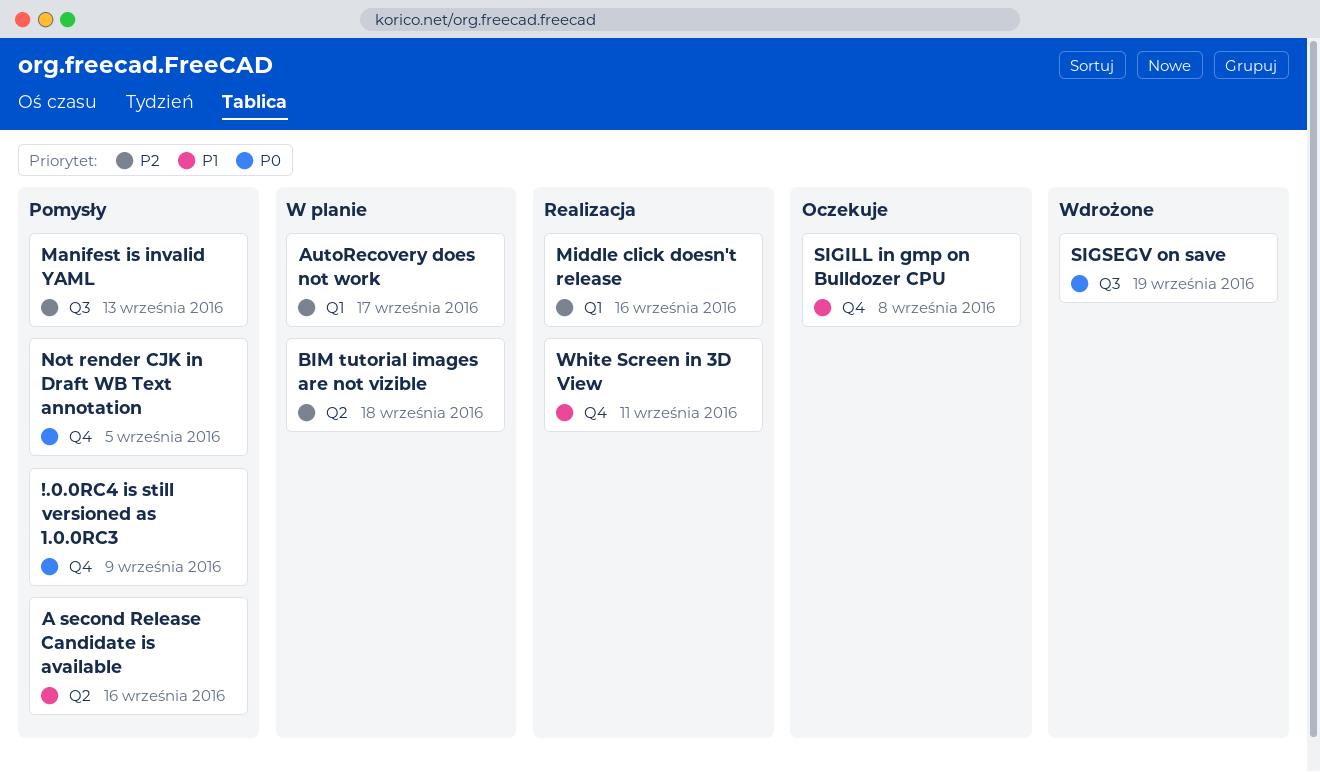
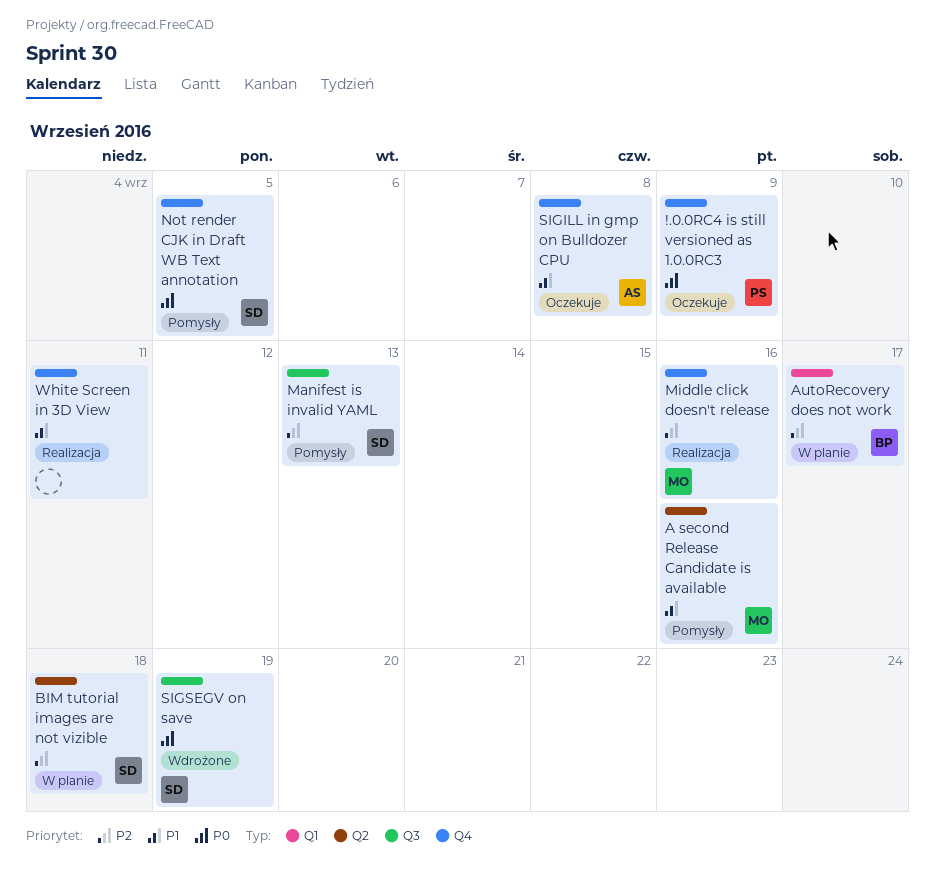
!.0.0RC4 is still versioned as 1.0.0RC3, status: Pomysły -> Oczekuje
Middle click doesn't release, label: Q1 -> Q4

